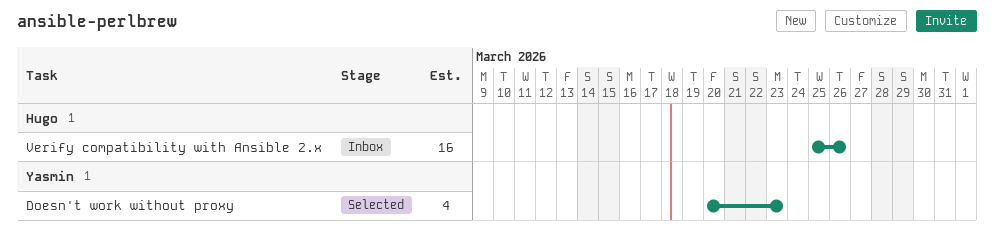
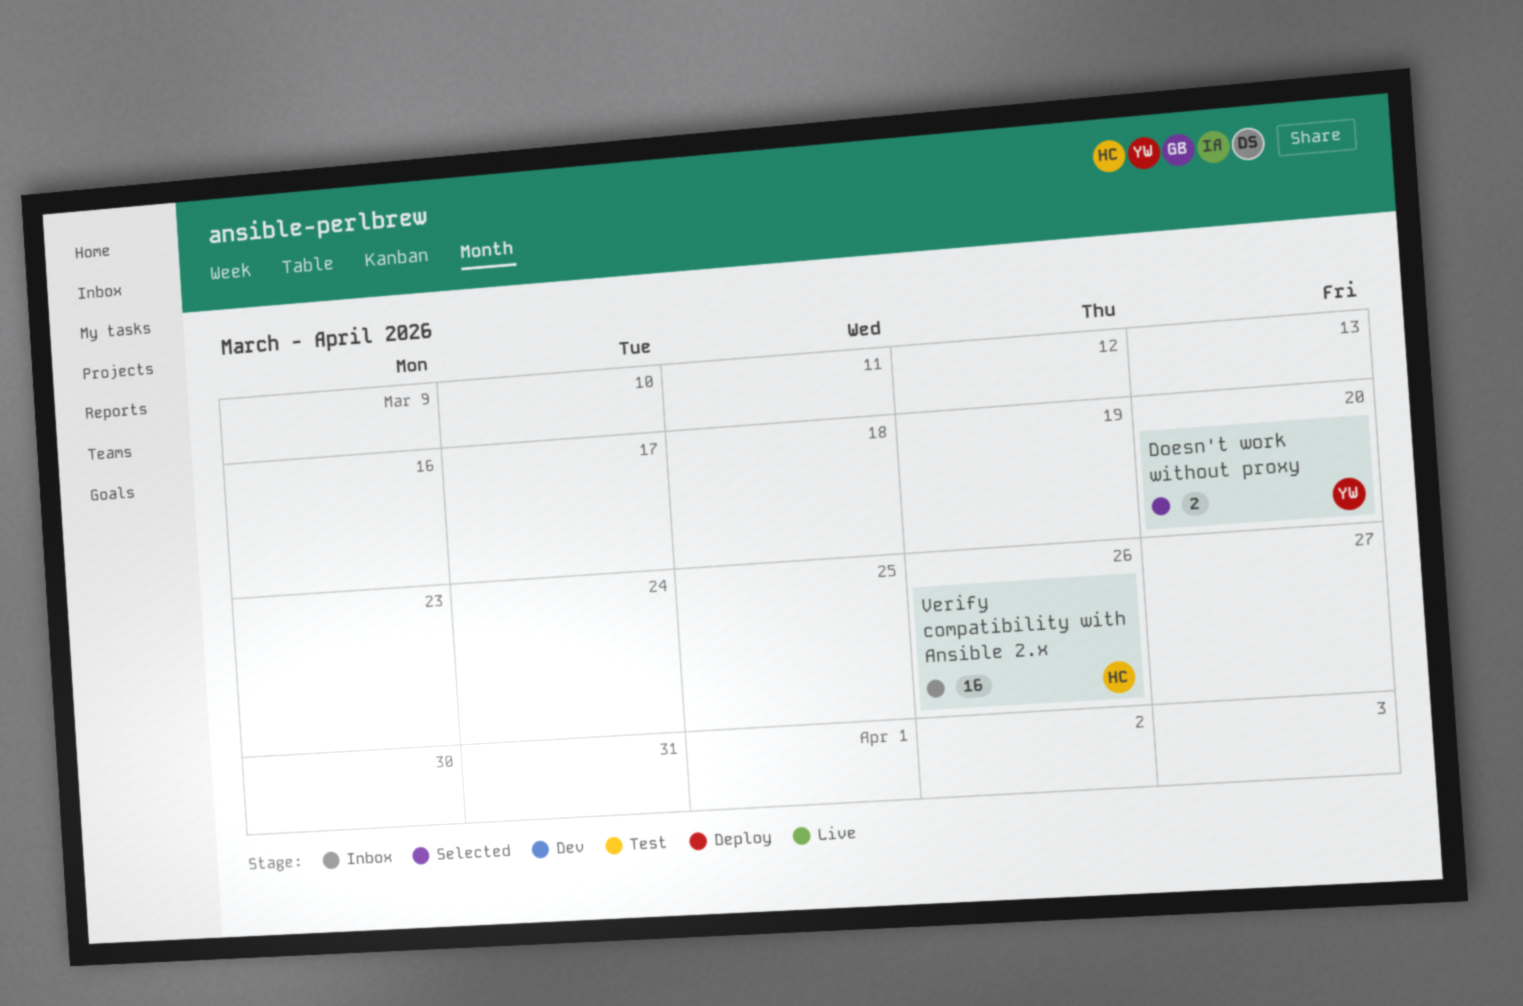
Doesn't work without proxy, estimate: 4 -> 2
Doesn't work without proxy, due: Mar 23 -> Mar 20

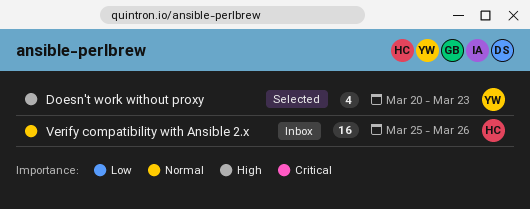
Doesn't work without proxy, estimate: 2 -> 4
Doesn't work without proxy, due: Mar 20 -> Mar 23

